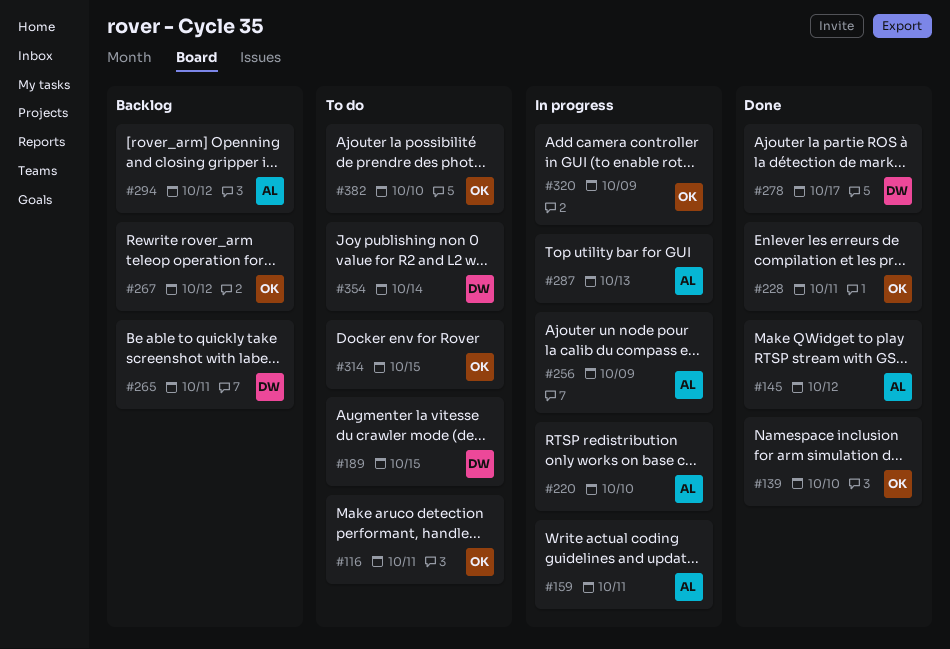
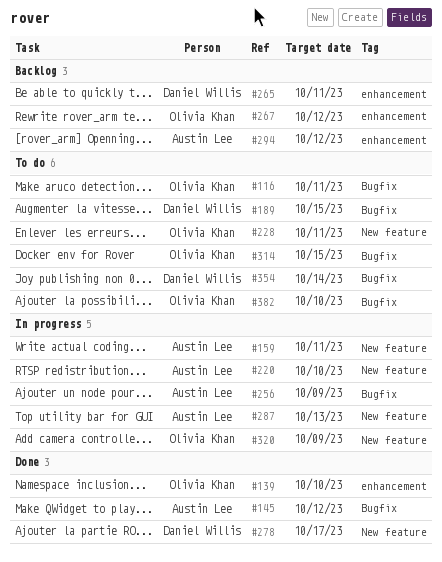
#228, status: Done -> To do

